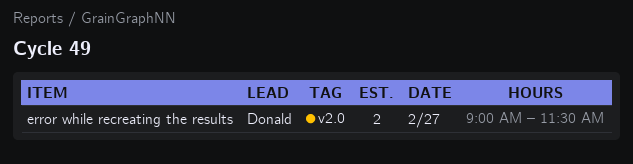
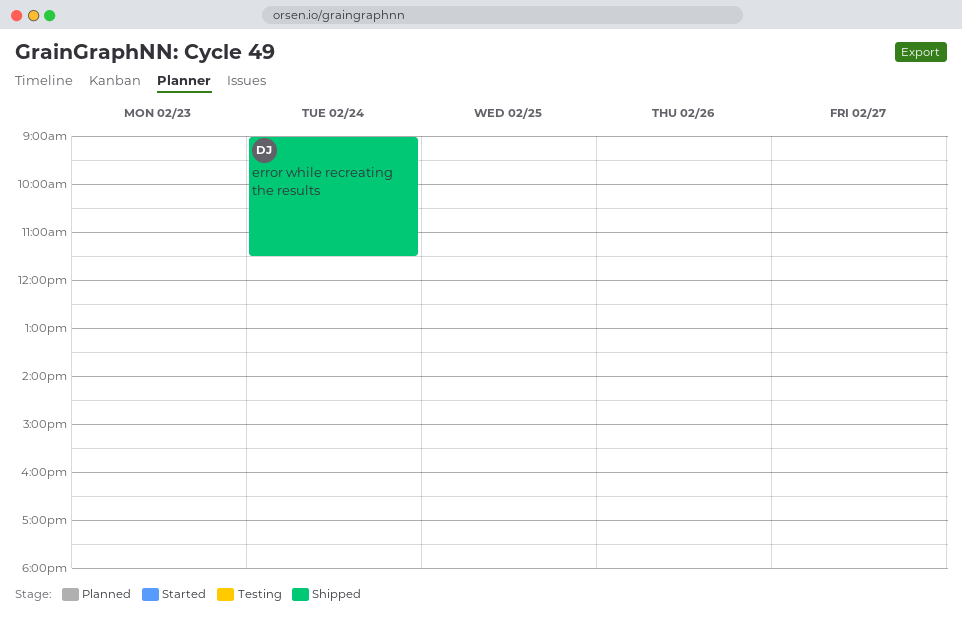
error while recreating the results, day: Feb 27 -> Feb 24

